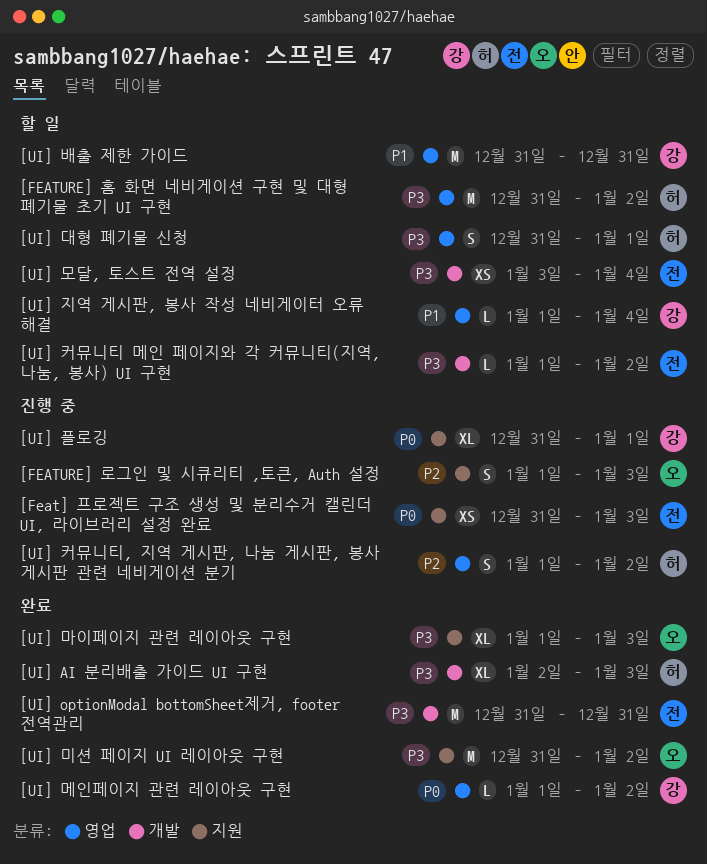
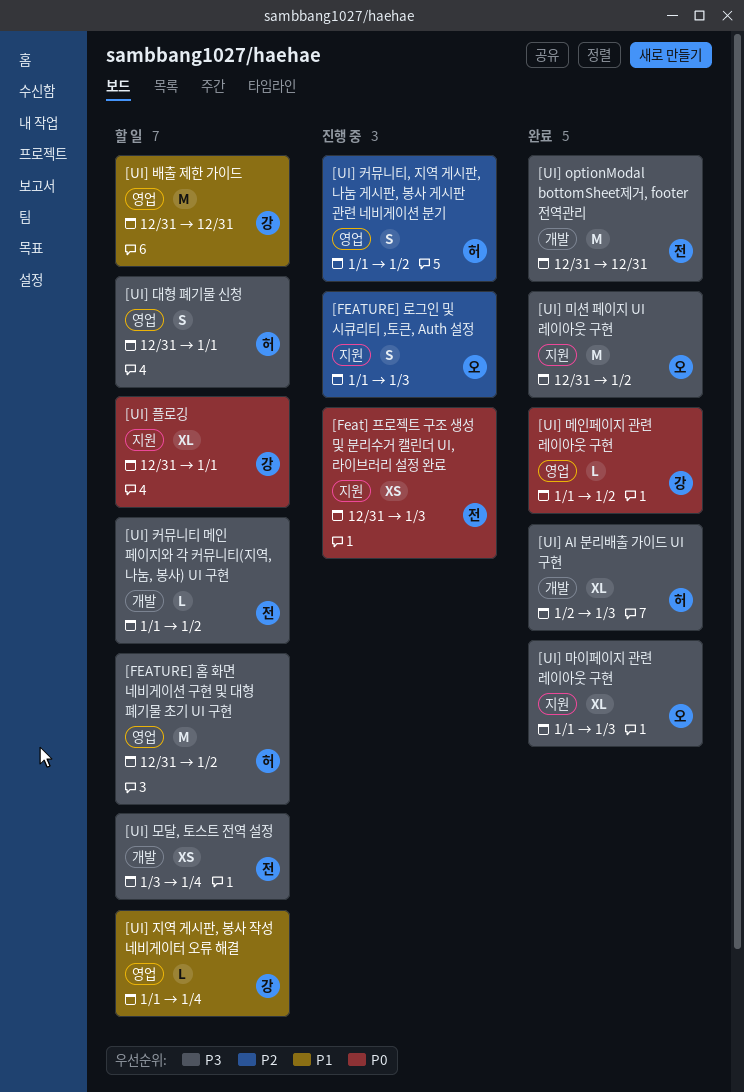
[UI] 플로깅, status: 진행 중 -> 할 일

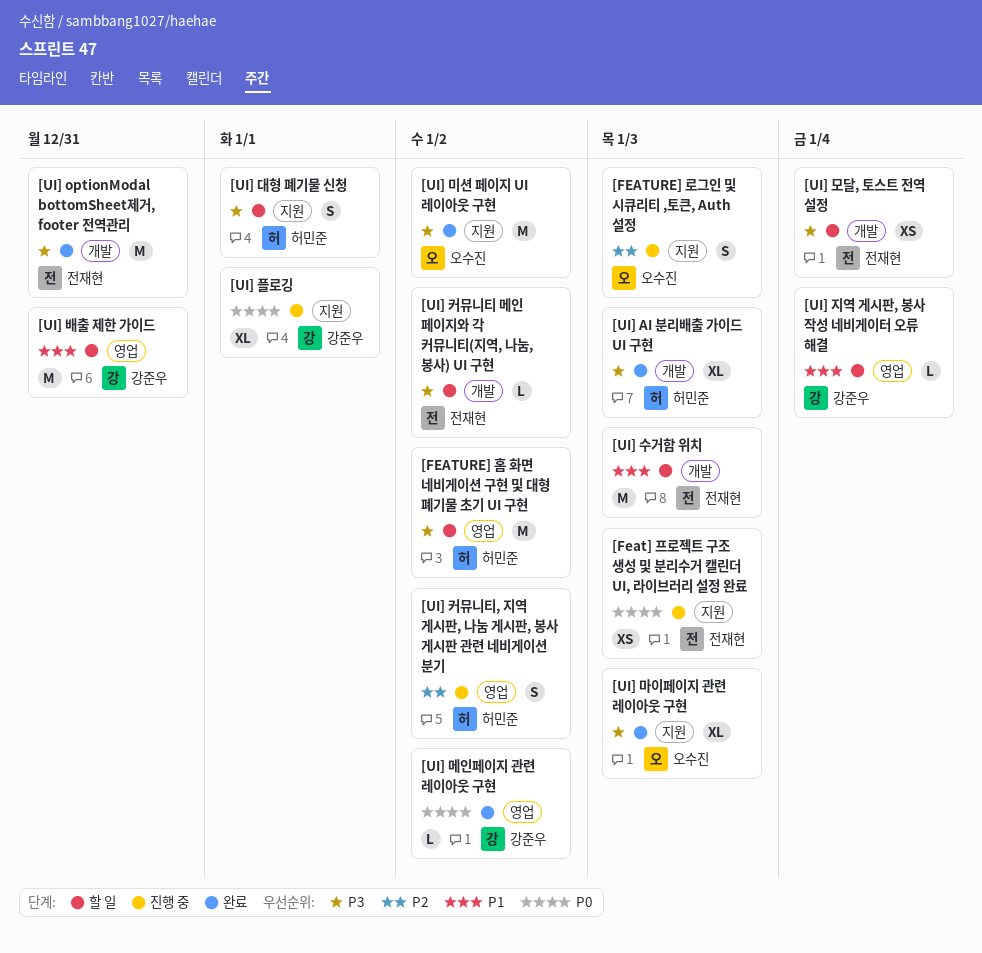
[UI] 대형 폐기물 신청, label: 영업 -> 지원
[UI] 수거함 위치: none -> present
[UI] 플로깅, status: 할 일 -> 진행 중

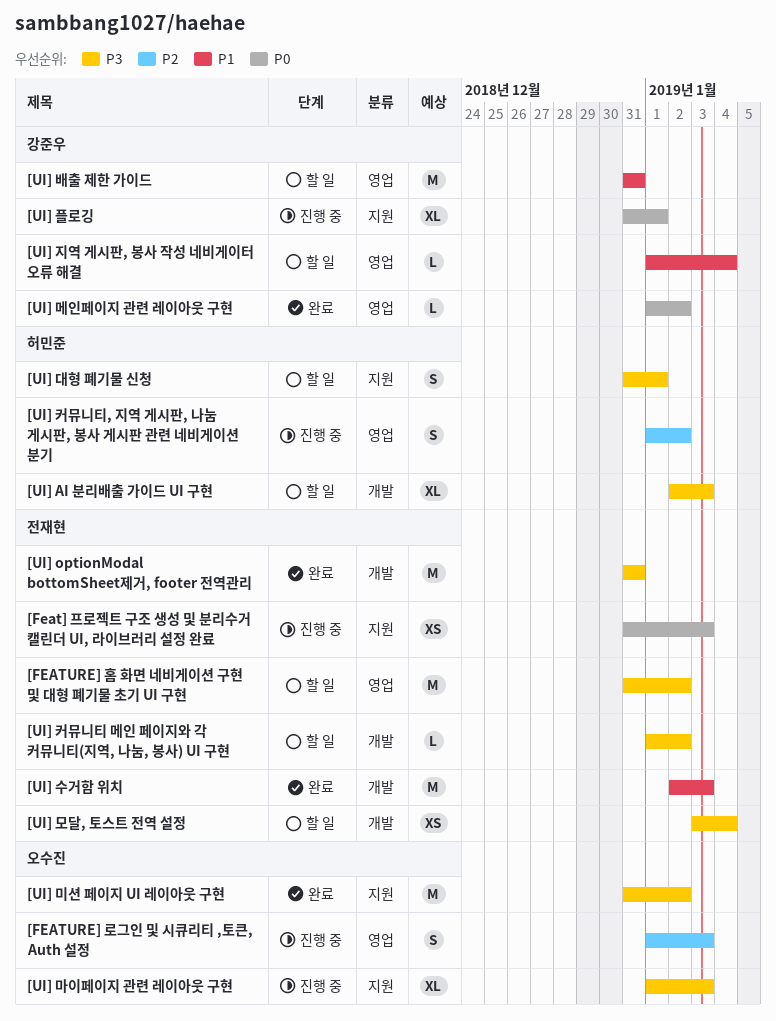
[FEATURE] 로그인 및 시큐리티 ,토큰, Auth 설정, label: 지원 -> 영업
[FEATURE] 홈 화면 네비게이션 구현 및 대형 폐기물 초기 UI 구현, owner: 허민준 -> 전재현
[UI] AI 분리배출 가이드 UI 구현, status: 완료 -> 할 일
[UI] 마이페이지 관련 레이아웃 구현, status: 완료 -> 진행 중
[UI] 수거함 위치, status: 할 일 -> 완료

